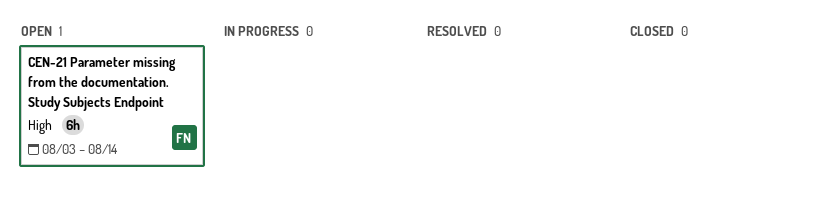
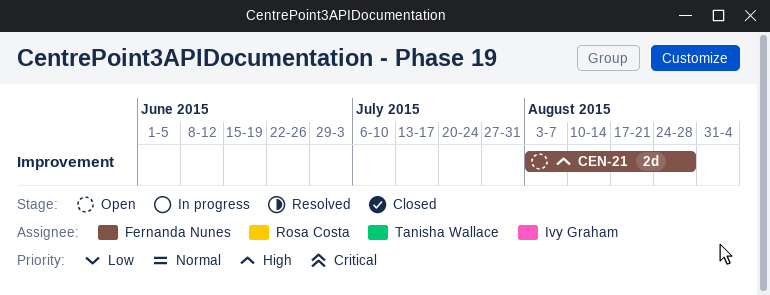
CEN-21, estimate: 6h -> 2d
CEN-21, due: Aug 14 -> Aug 28

